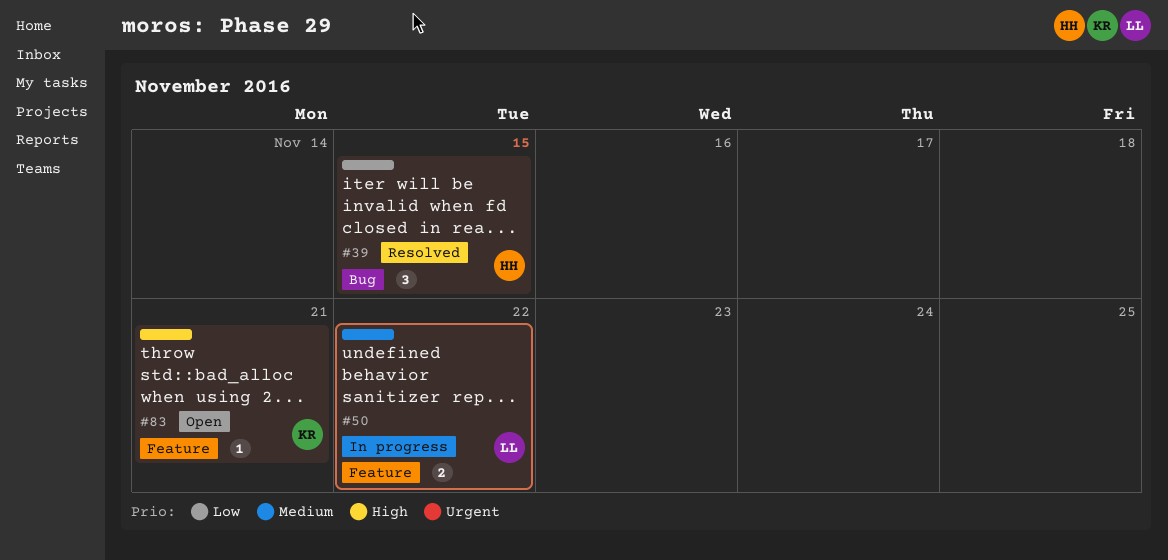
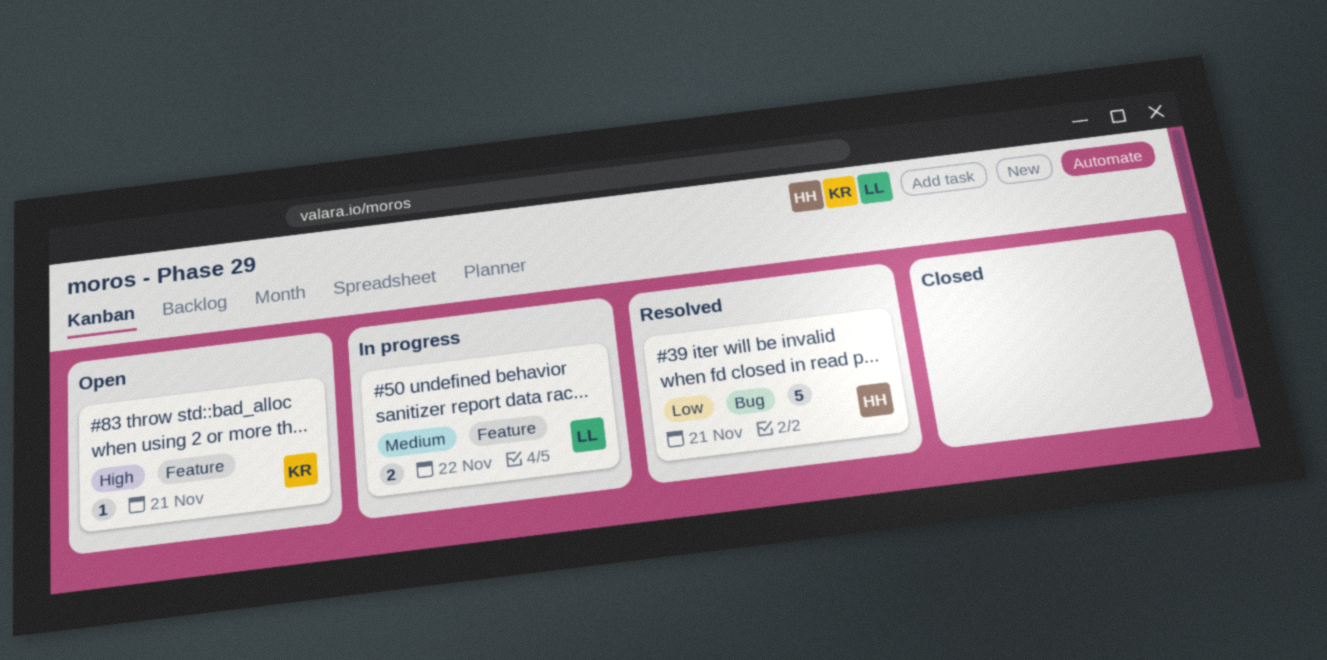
#39, estimate: 3 -> 5
#39, due: Nov 15 -> Nov 21

